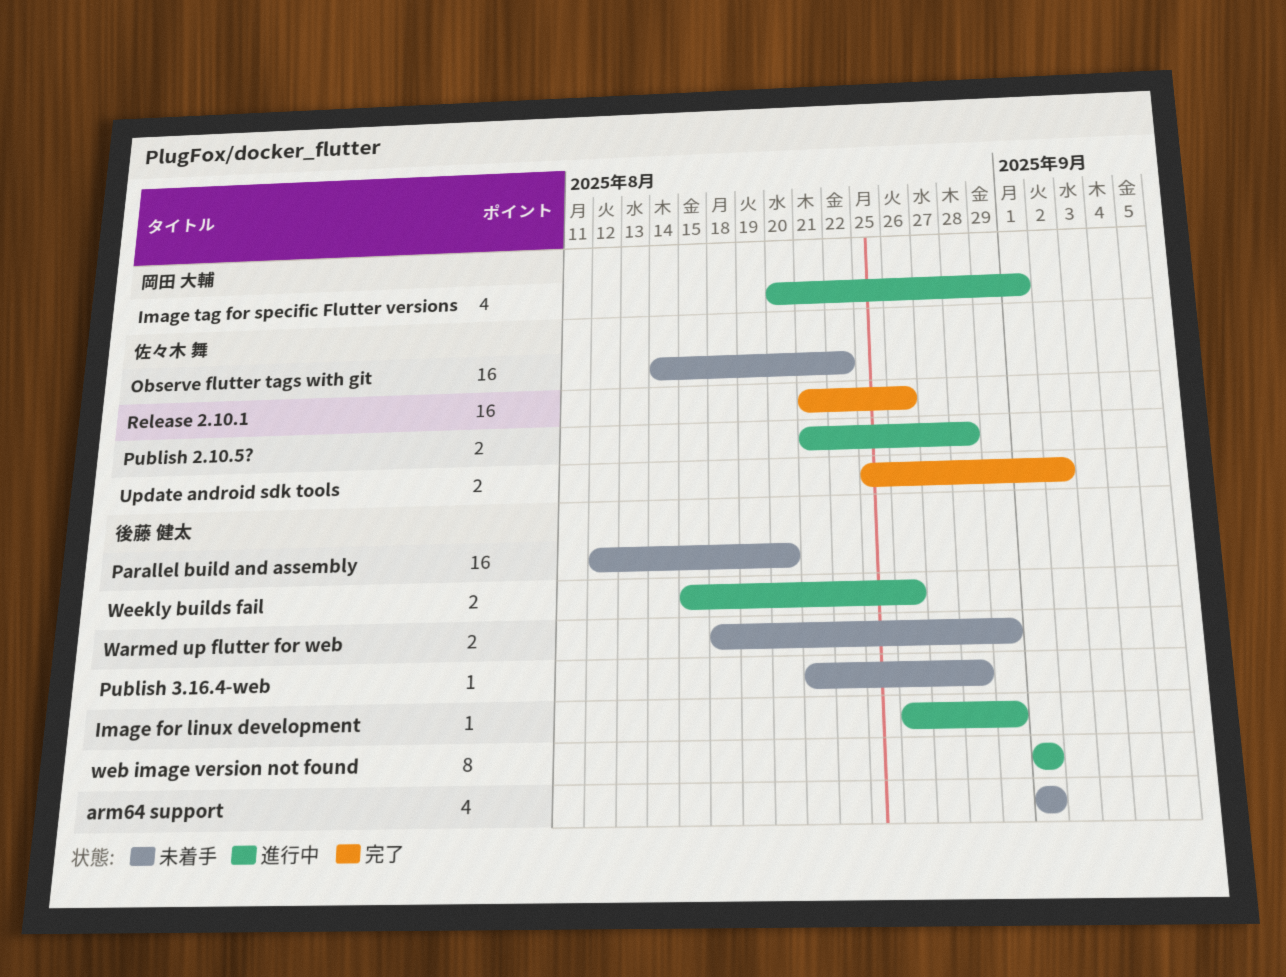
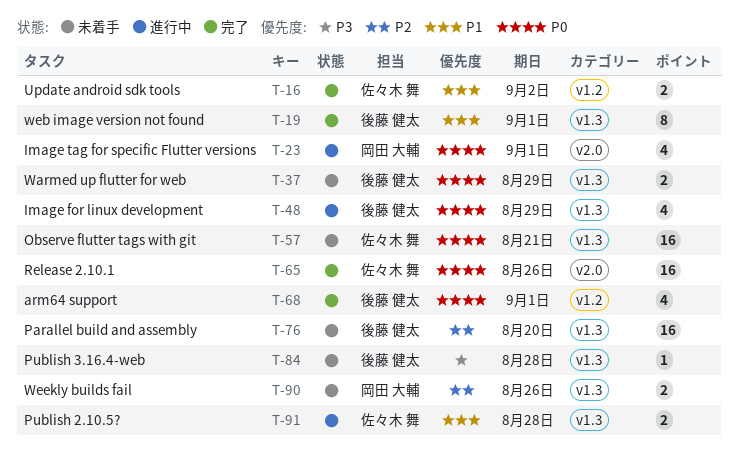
arm64 support, status: 未着手 -> 完了
Image for linux development, estimate: 1 -> 4
Observe flutter tags with git, due: Aug 22 -> Aug 21
web image version not found, status: 進行中 -> 完了
Weekly builds fail, status: 進行中 -> 未着手
Weekly builds fail, owner: 後藤 健太 -> 岡田 大輔

